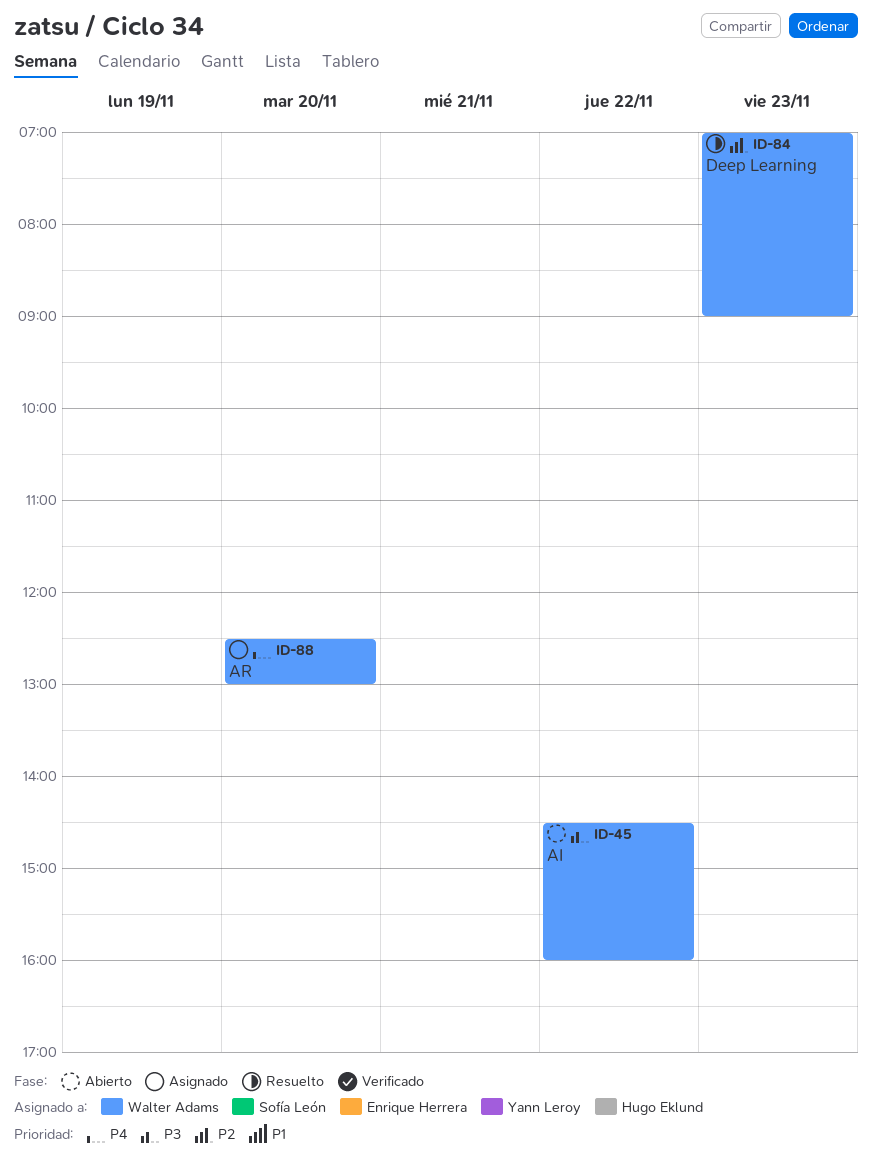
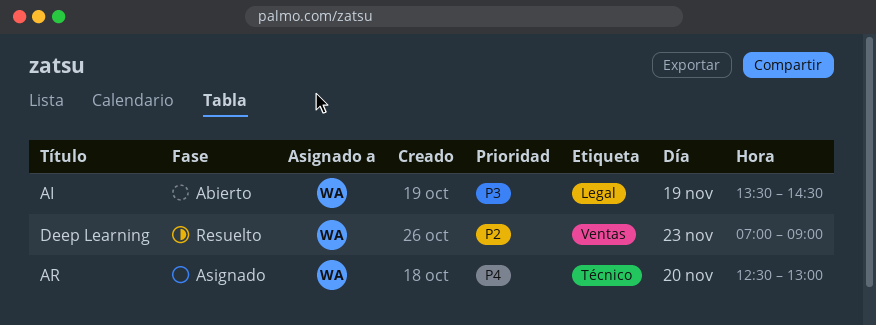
AI, day: Nov 22 -> Nov 19
AI, begins: 14:30 -> 13:30
AI, ends: 16:00 -> 14:30

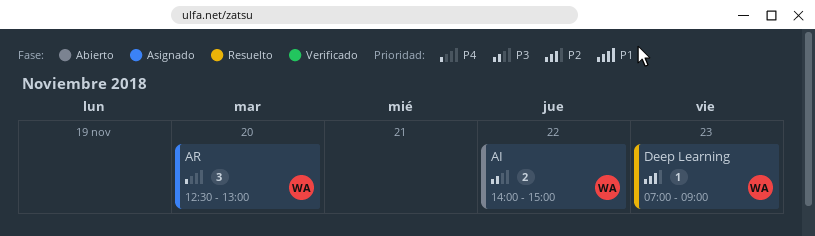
AI, day: Nov 19 -> Nov 22
AI, begins: 13:30 -> 14:00
AI, ends: 14:30 -> 15:00

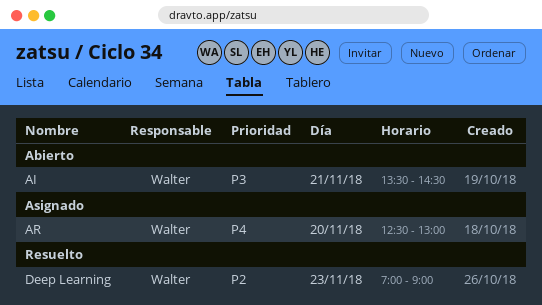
AI, day: Nov 22 -> Nov 21
AI, begins: 14:00 -> 13:30
AI, ends: 15:00 -> 14:30

